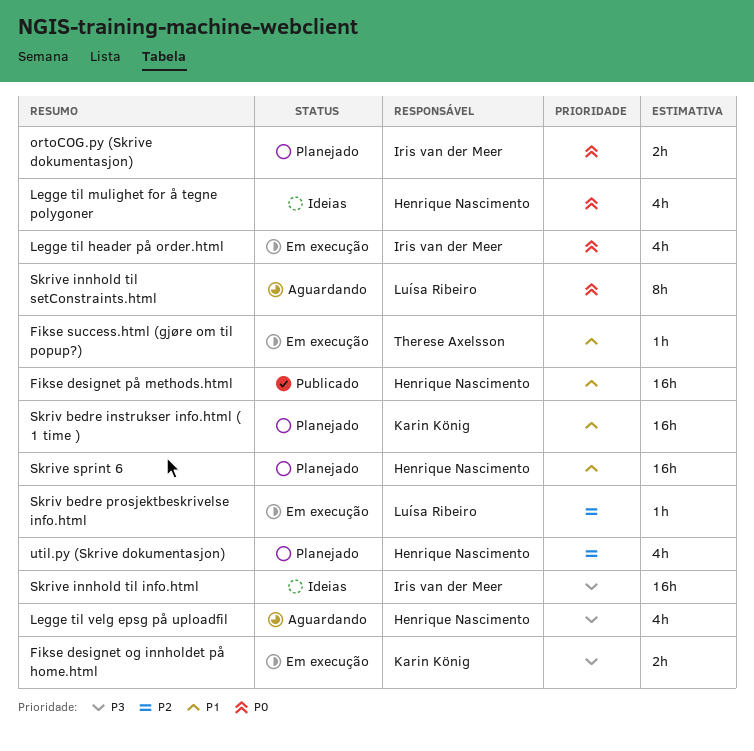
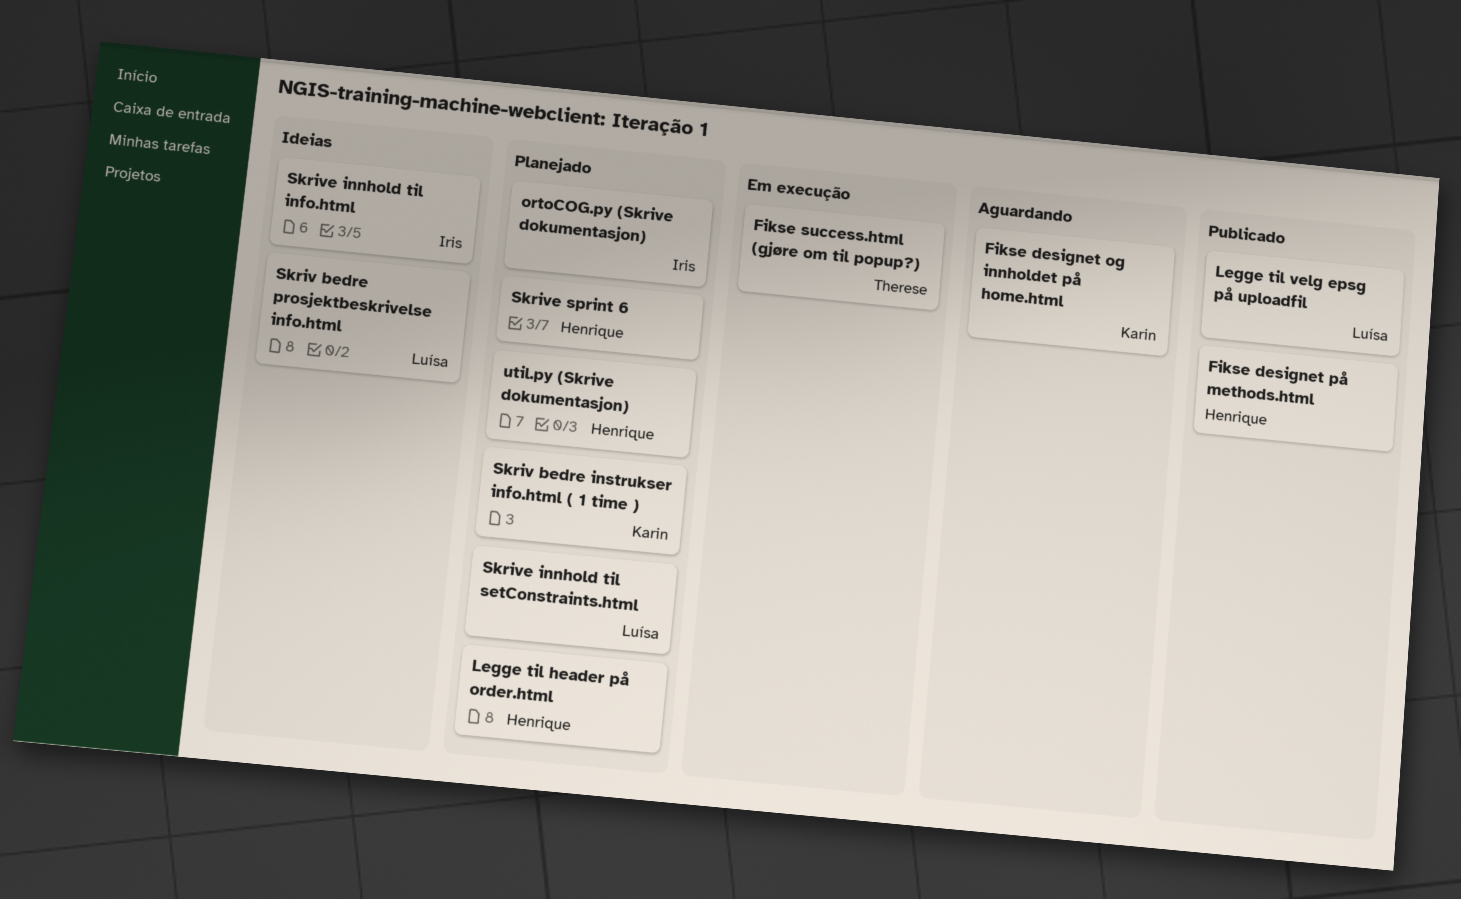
Fikse designet og innholdet på home.html, status: Em execução -> Aguardando
Legge til header på order.html, status: Em execução -> Planejado
Legge til header på order.html, owner: Iris van der Meer -> Henrique Nascimento
Legge til mulighet for å tegne polygoner: present -> none
Legge til velg epsg på uploadfil, status: Aguardando -> Publicado
Legge til velg epsg på uploadfil, owner: Henrique Nascimento -> Luísa Ribeiro
Skriv bedre prosjektbeskrivelse info.html, status: Em execução -> Ideias
Skrive innhold til setConstraints.html, status: Aguardando -> Planejado

